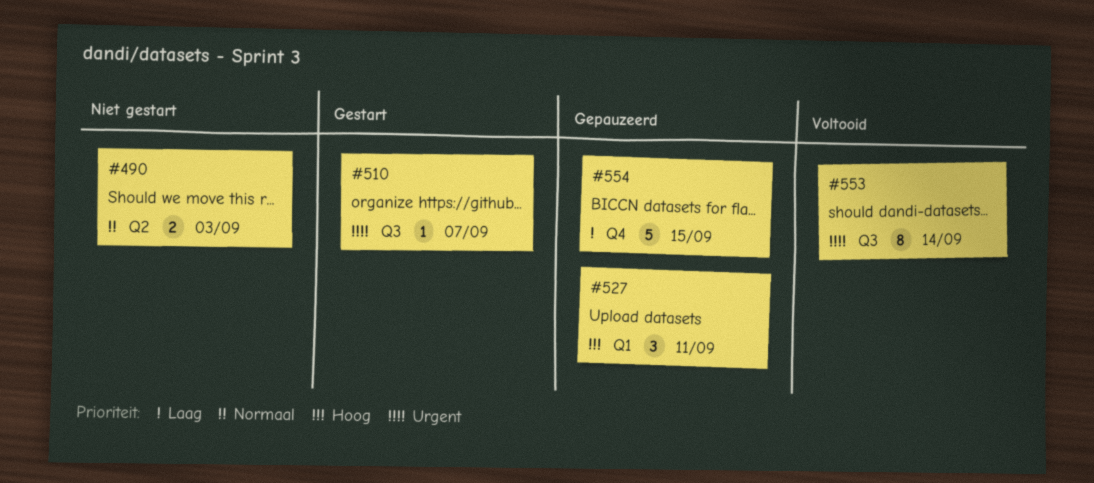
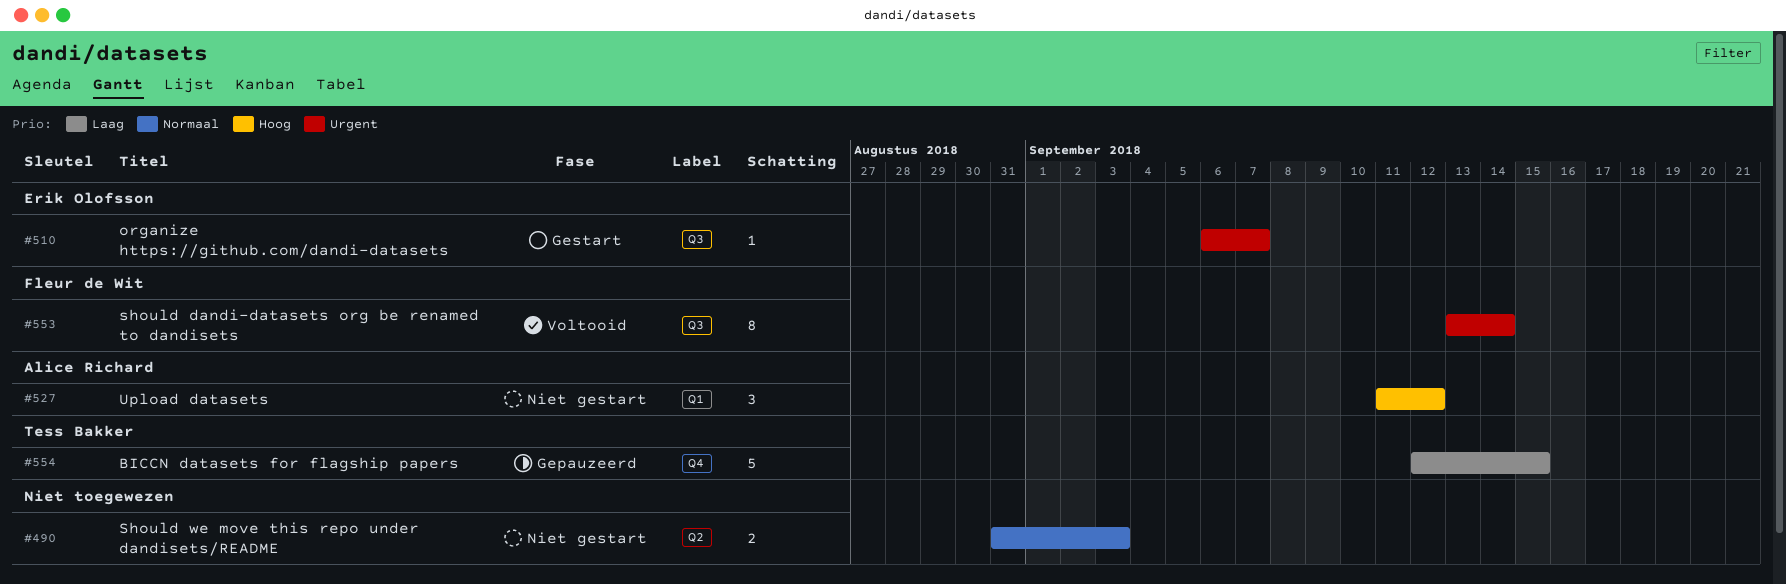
#527, status: Gepauzeerd -> Niet gestart
#527, due: Sep 11 -> Sep 12

